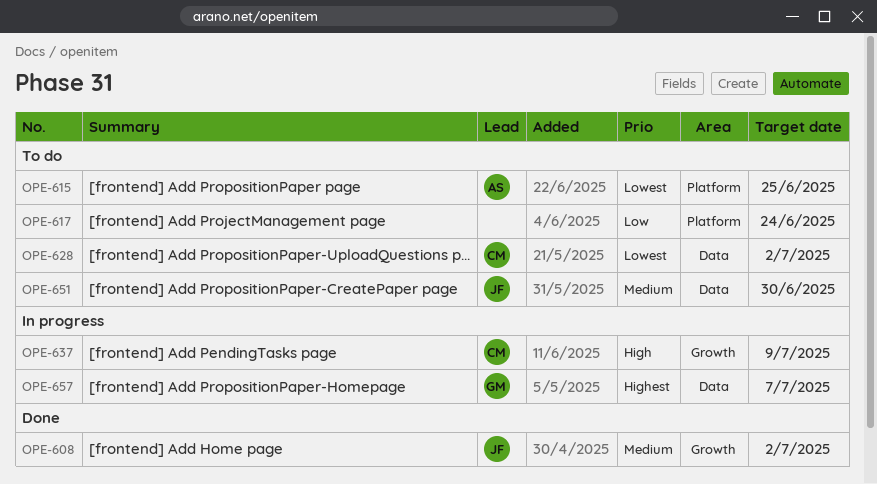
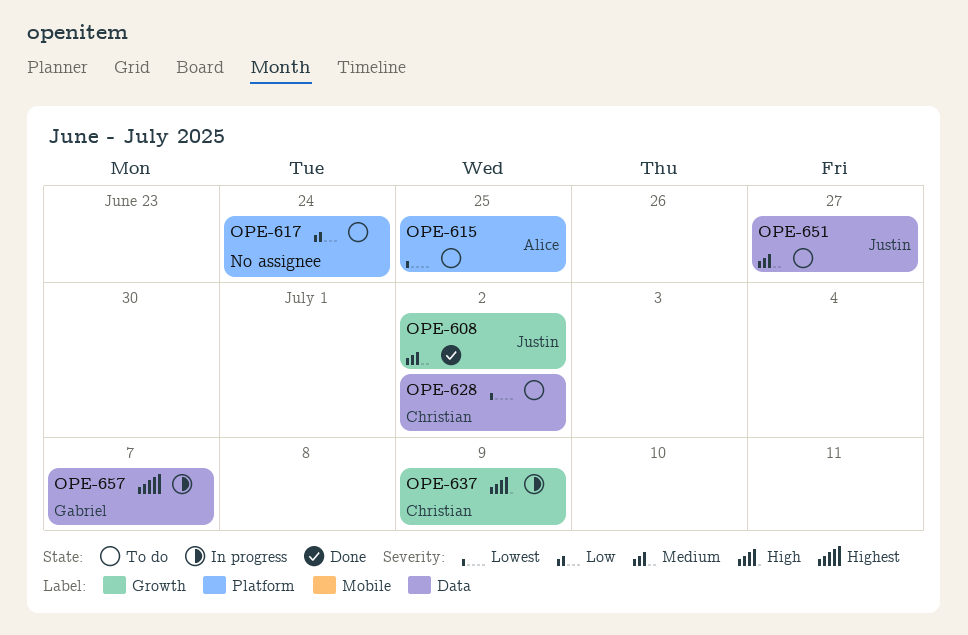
OPE-651, due: Jun 30 -> Jun 27

